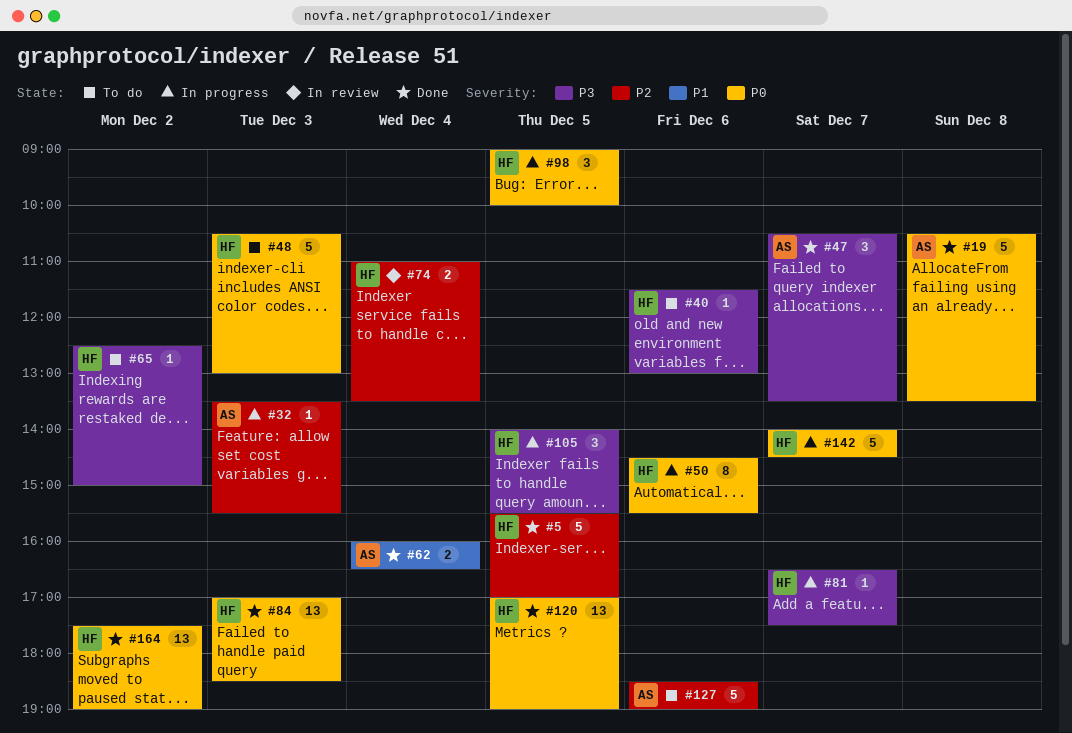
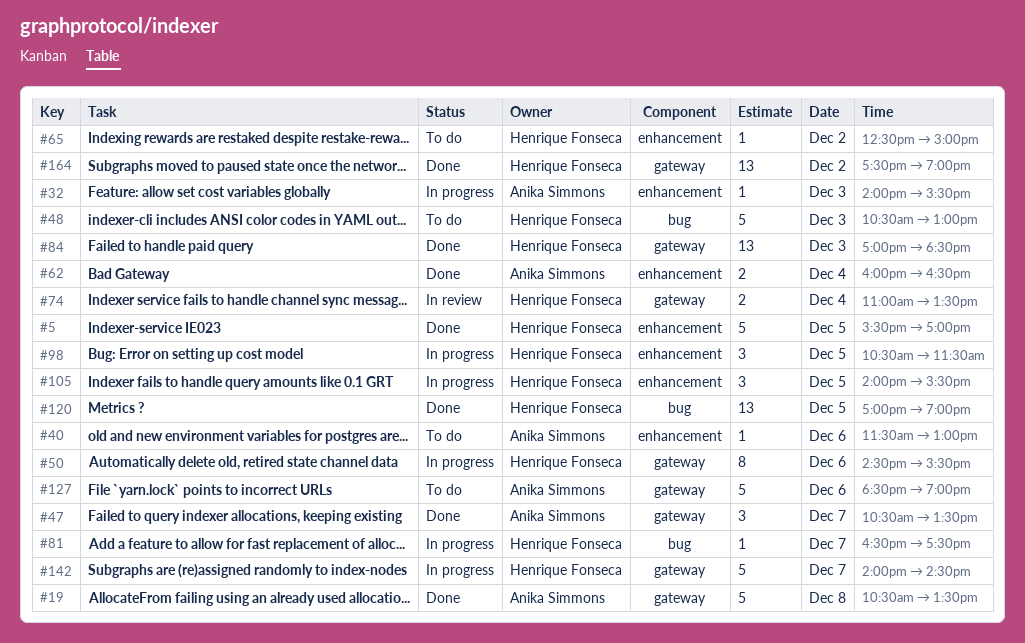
#32, begins: 13:30 -> 14:00
#40, owner: Henrique Fonseca -> Anika Simmons
#98, begins: 09:00 -> 10:30
#98, ends: 10:00 -> 11:30

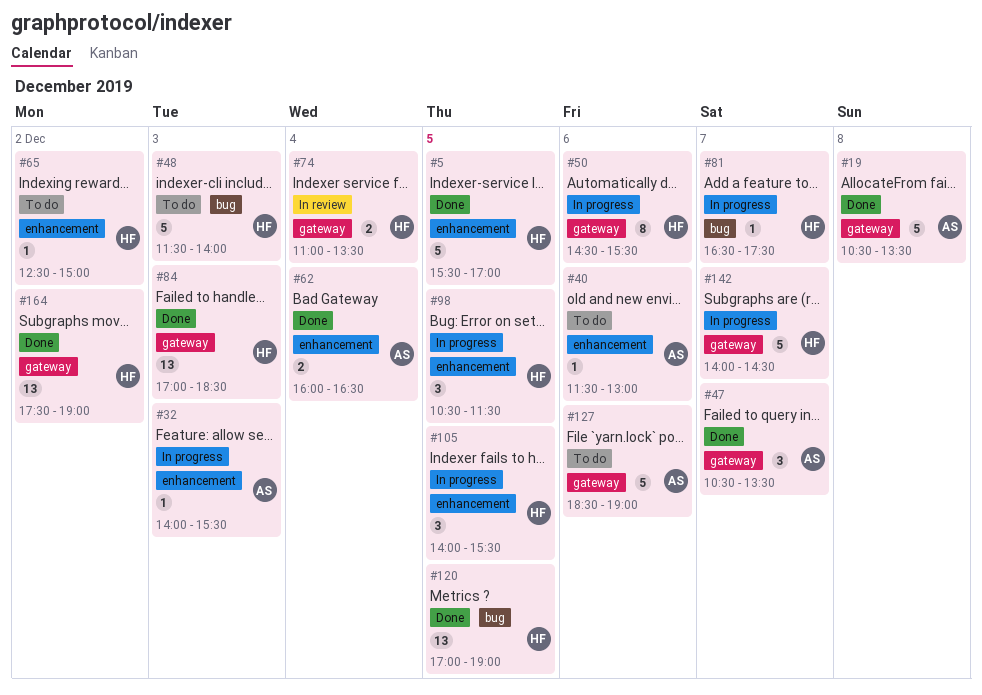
#48, begins: 10:30 -> 11:30
#48, ends: 13:00 -> 14:00

